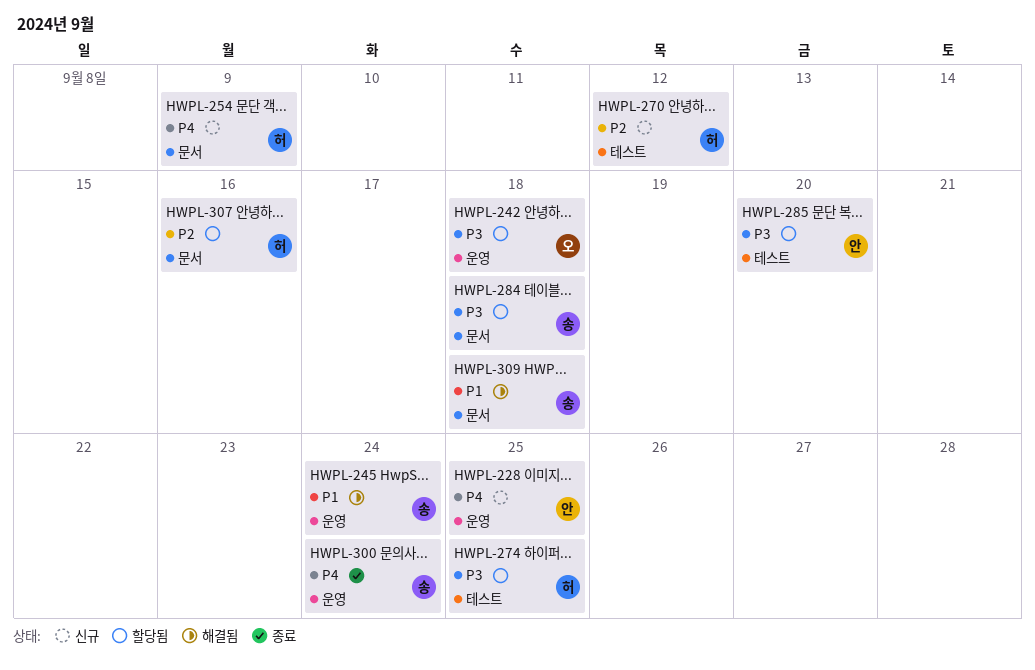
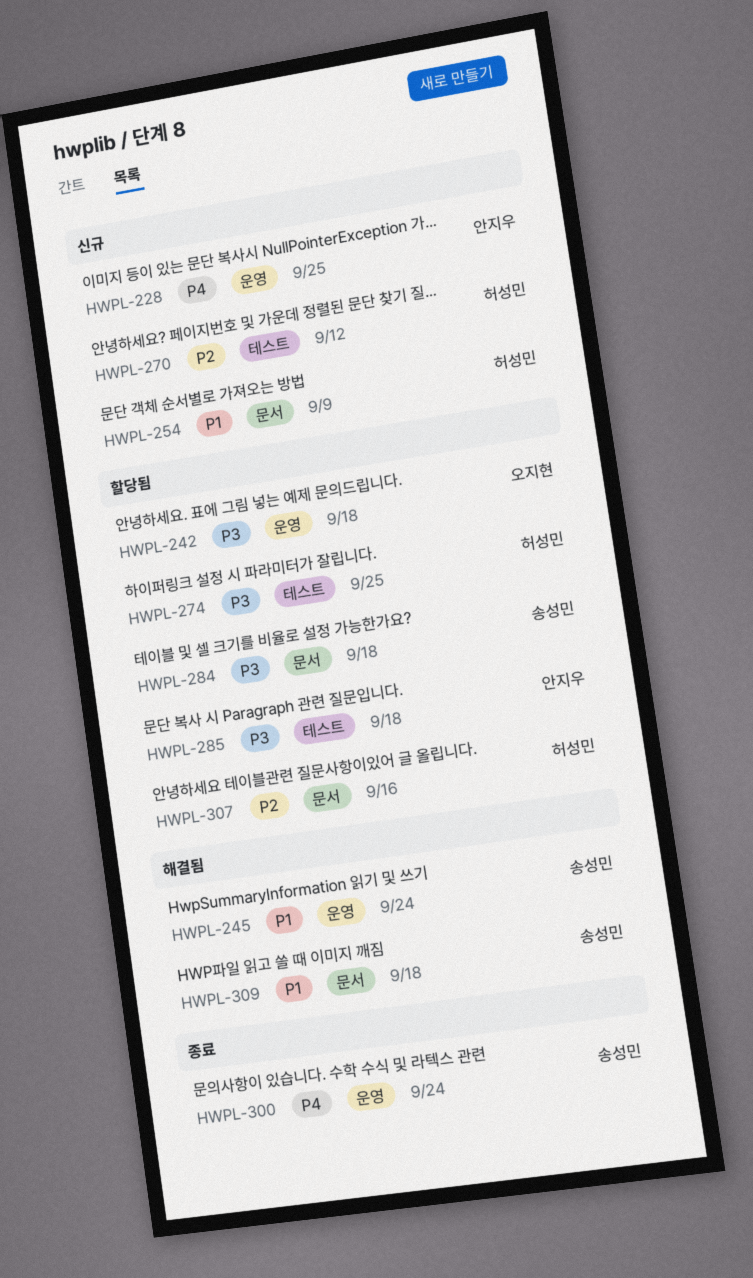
HWPL-254, priority: P4 -> P1
HWPL-285, due: Sep 20 -> Sep 18

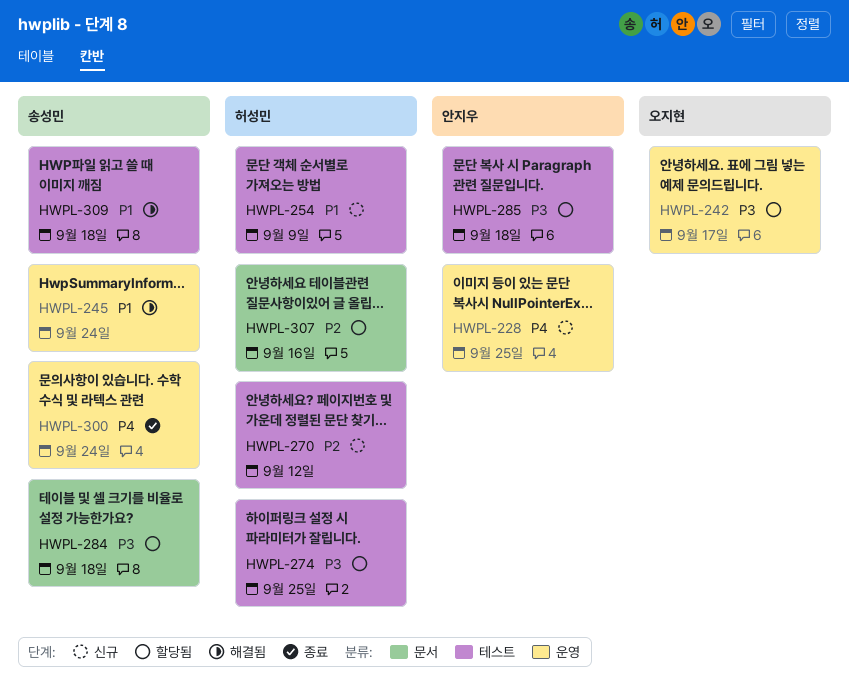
HWPL-242, due: Sep 18 -> Sep 17
HWPL-254, label: 문서 -> 테스트
HWPL-309, label: 문서 -> 테스트

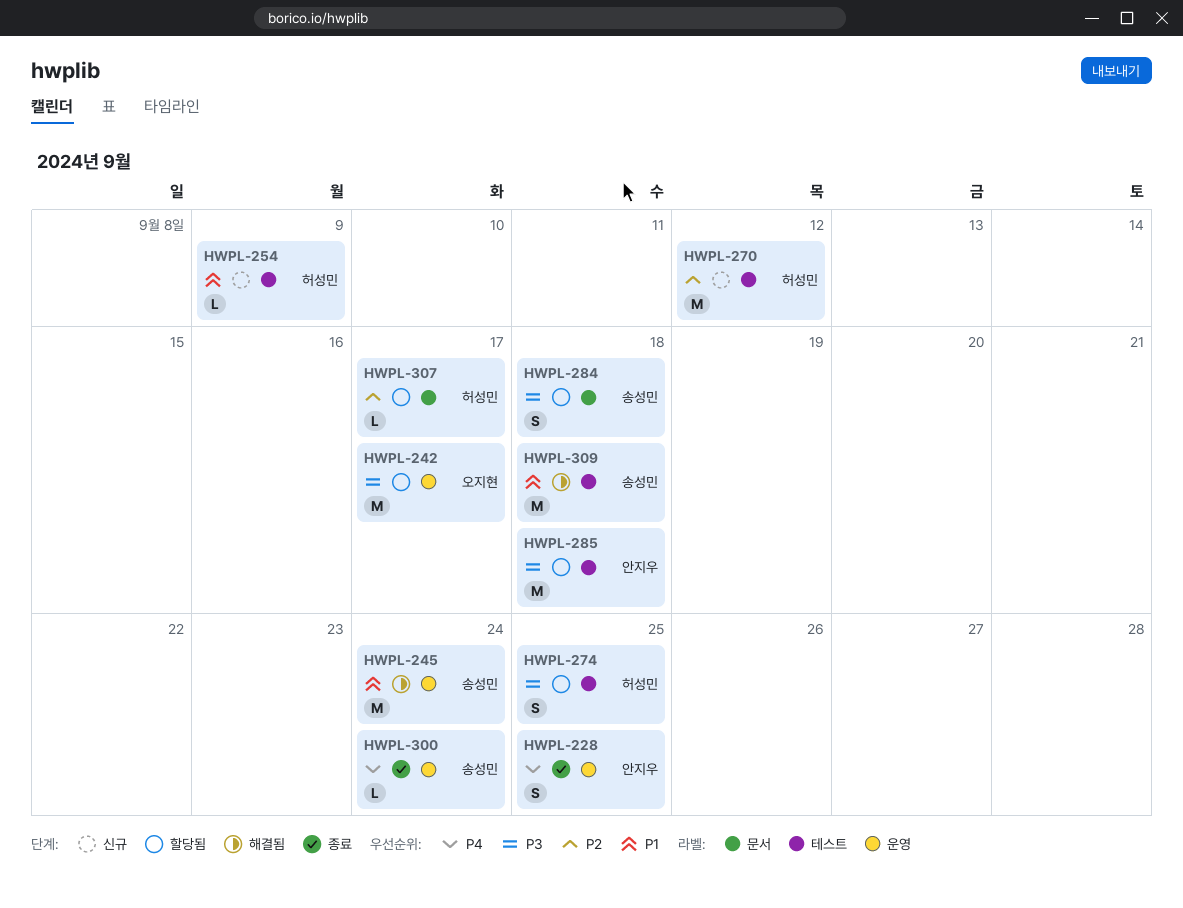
HWPL-228, status: 신규 -> 종료
HWPL-307, due: Sep 16 -> Sep 17

